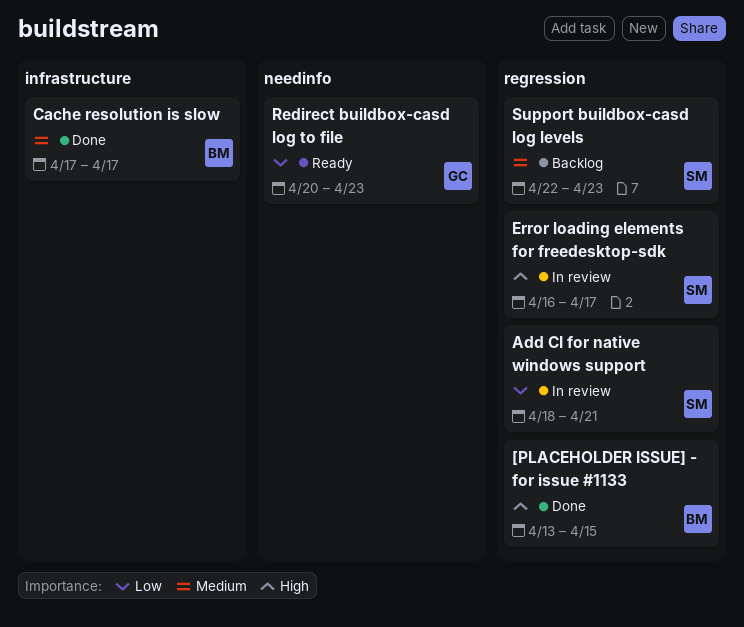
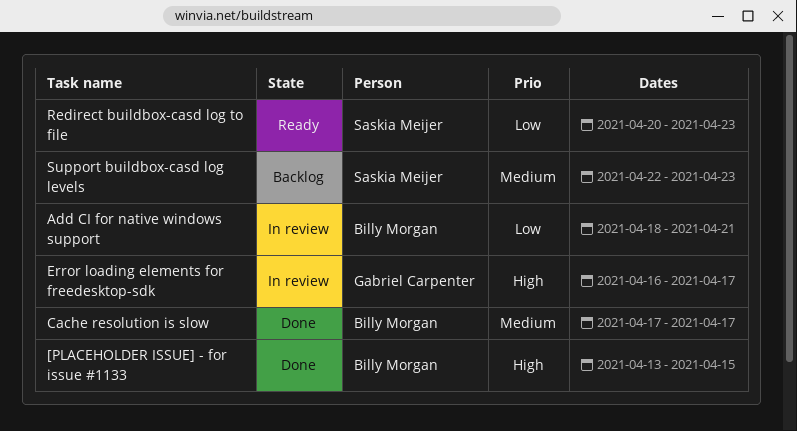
Add CI for native windows support, owner: Saskia Meijer -> Billy Morgan
Error loading elements for freedesktop-sdk, owner: Saskia Meijer -> Gabriel Carpenter
Redirect buildbox-casd log to file, owner: Gabriel Carpenter -> Saskia Meijer

